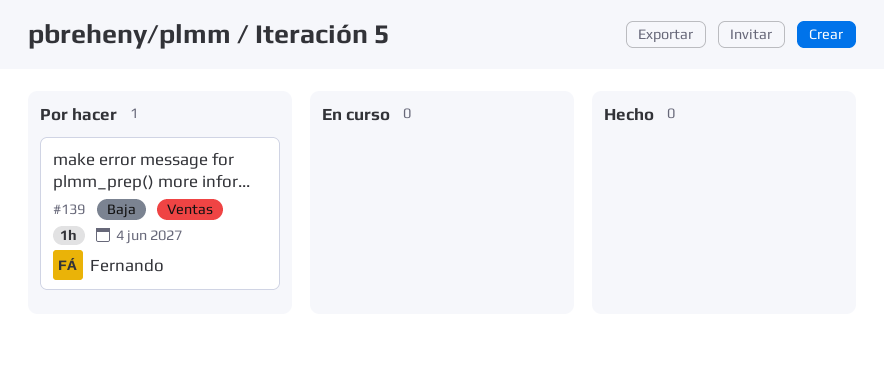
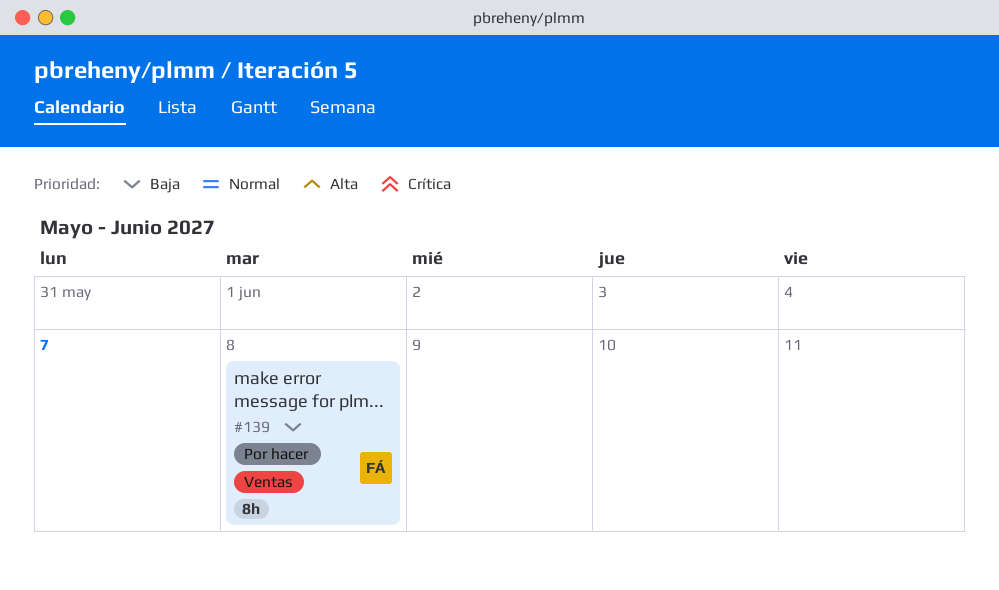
#139, estimate: 1h -> 8h
#139, due: Jun 4 -> Jun 8

